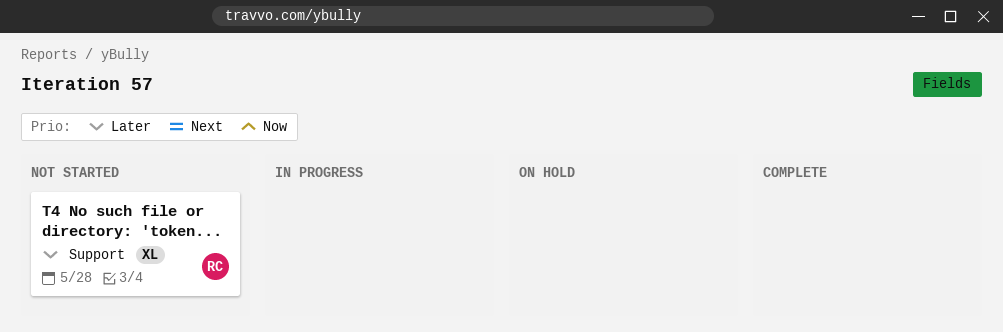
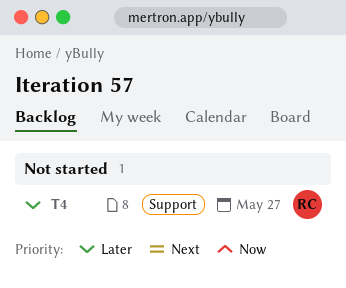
T4, due: May 28 -> May 27

